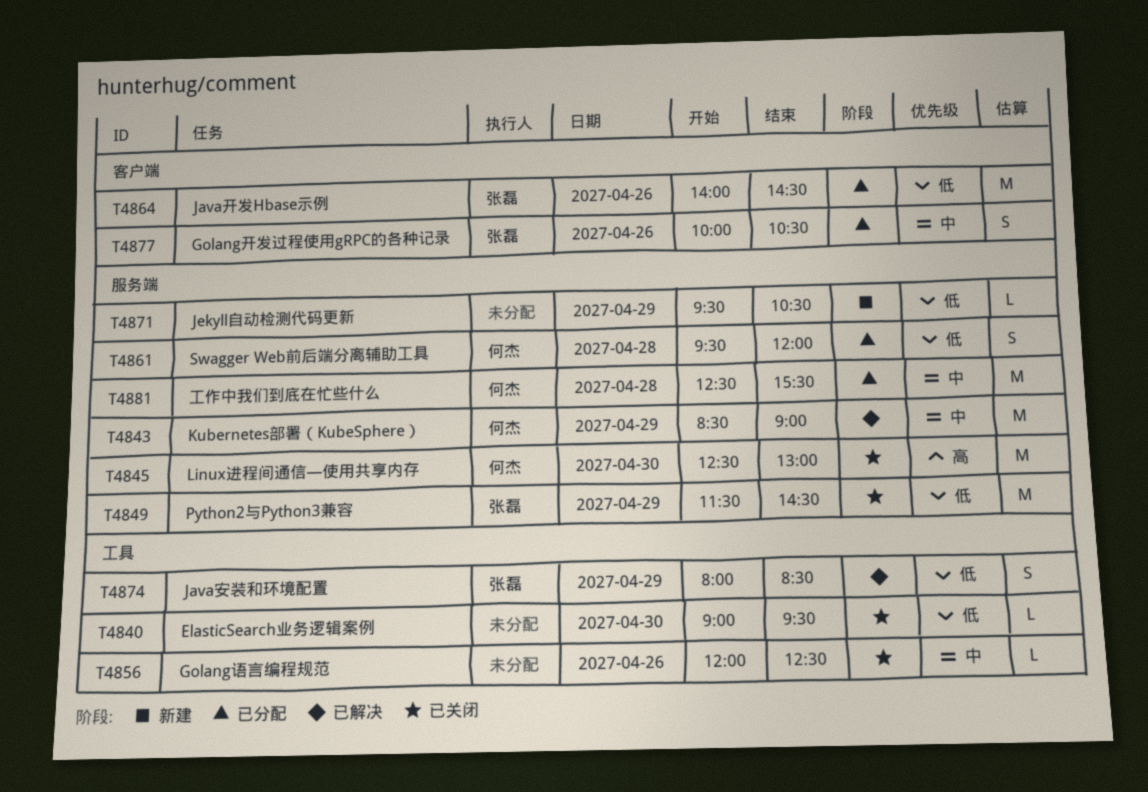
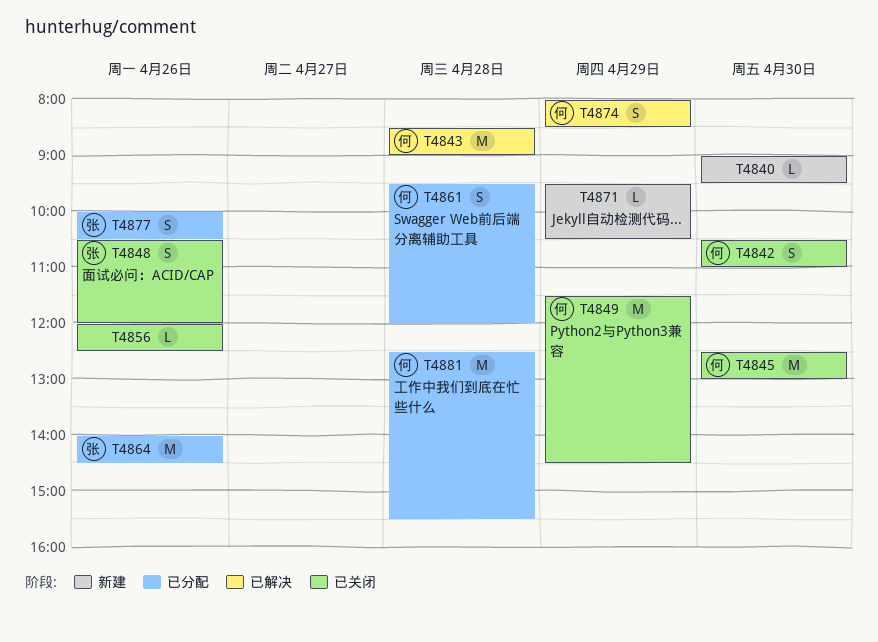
T4840, status: 已关闭 -> 新建
T4842: none -> present
T4843, day: Apr 29 -> Apr 28
T4848: none -> present
T4849, owner: 张磊 -> 何杰
T4874, owner: 张磊 -> 何杰

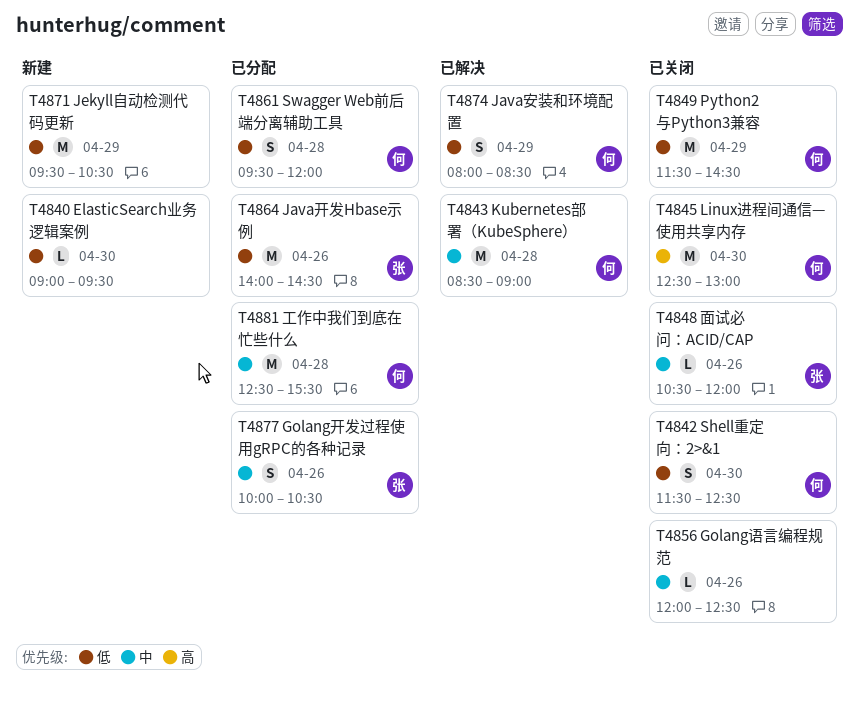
T4842, begins: 10:30 -> 11:30
T4842, ends: 11:00 -> 12:30
T4848, estimate: S -> L
T4871, estimate: L -> M

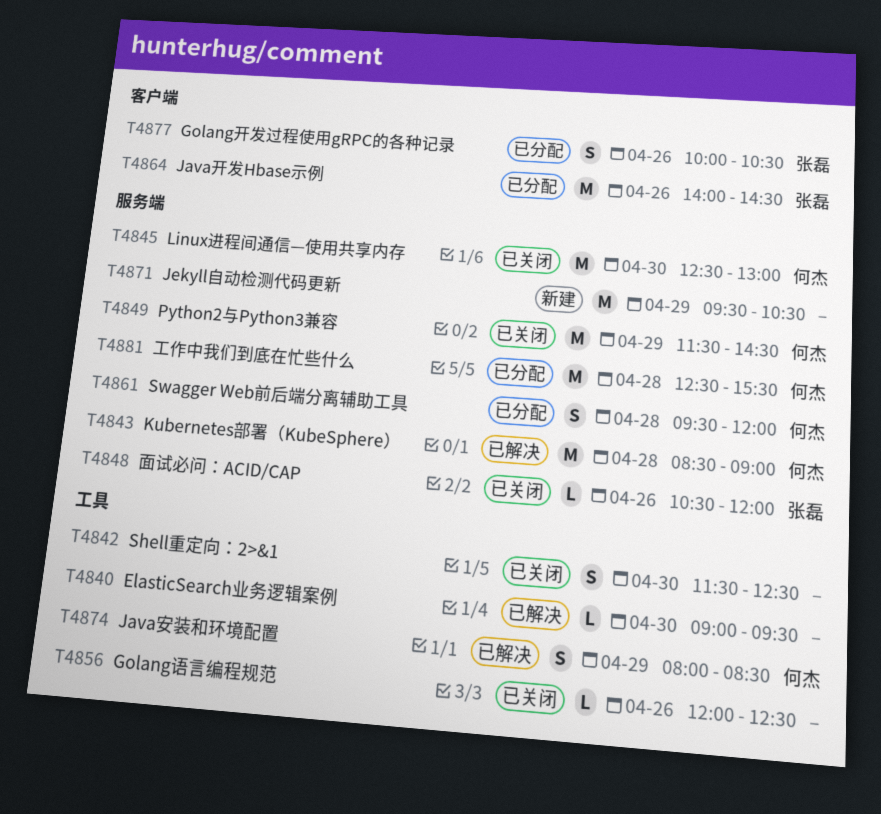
T4840, status: 新建 -> 已解决
T4842, owner: 何杰 -> none

